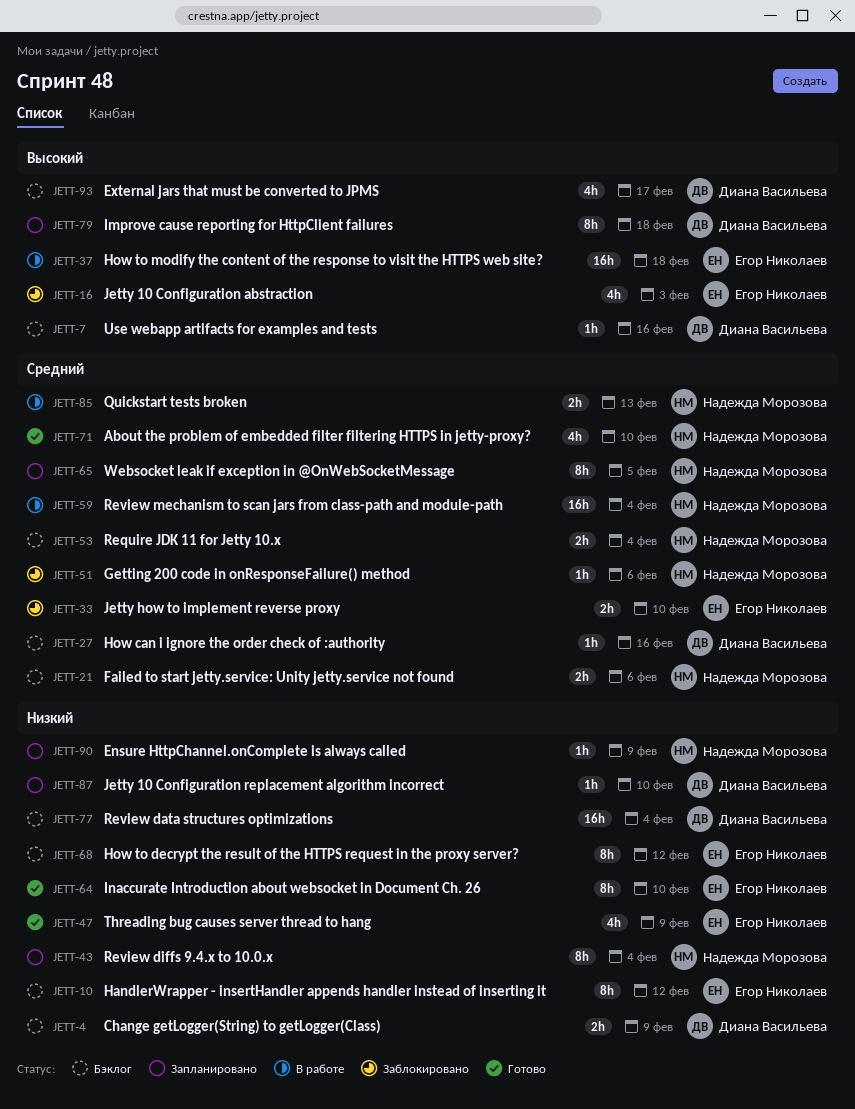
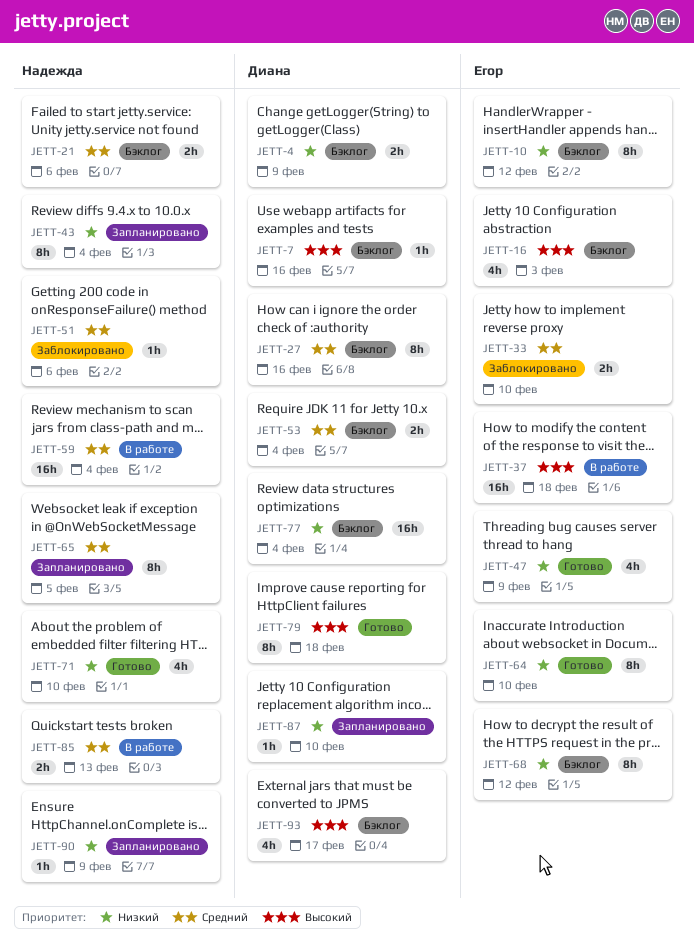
JETT-16, status: Заблокировано -> Бэклог
JETT-27, estimate: 1h -> 8h
JETT-53, owner: Надежда Морозова -> Диана Васильева
JETT-71, priority: Средний -> Низкий
JETT-79, status: Запланировано -> Готово

